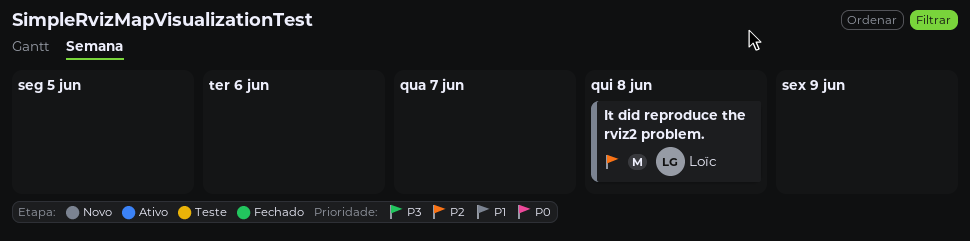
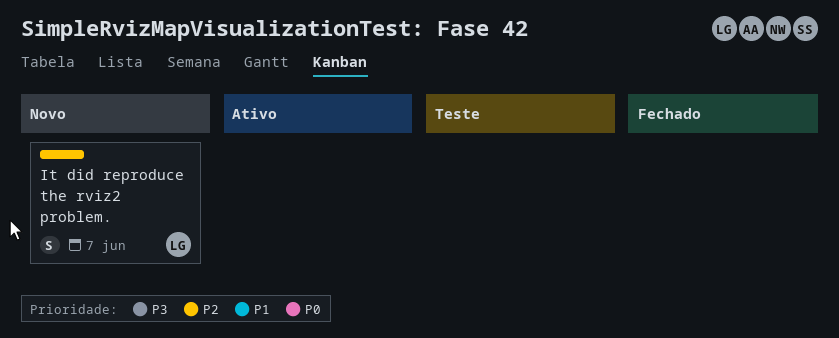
It did reproduce the rviz2 problem., estimate: M -> S
It did reproduce the rviz2 problem., due: Jun 8 -> Jun 7

